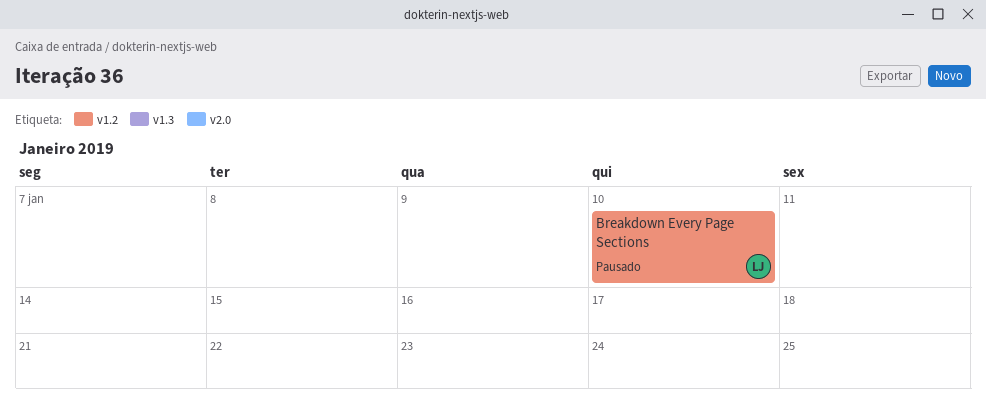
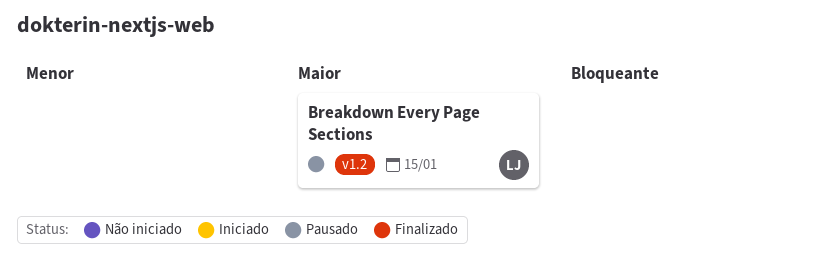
Breakdown Every Page Sections, due: Jan 10 -> Jan 15

